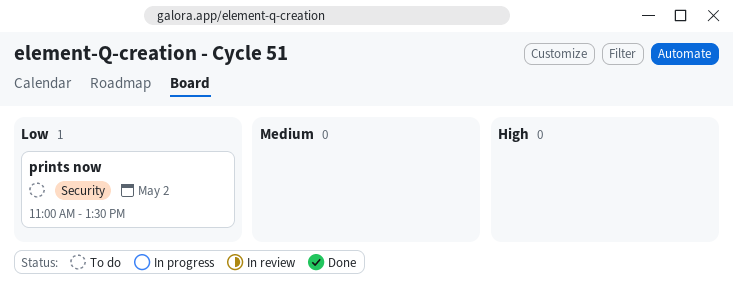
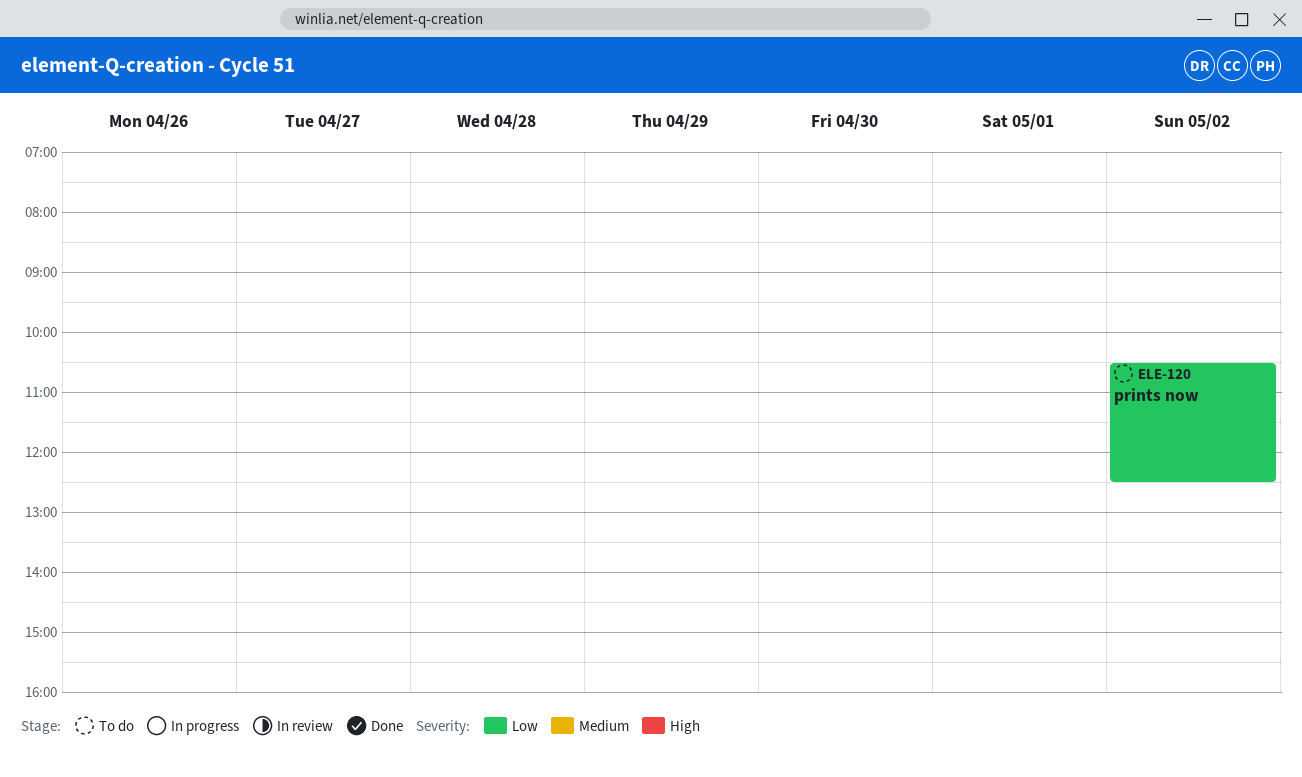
prints now, begins: 11:00 -> 10:30
prints now, ends: 13:30 -> 12:30

